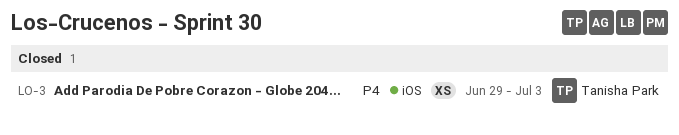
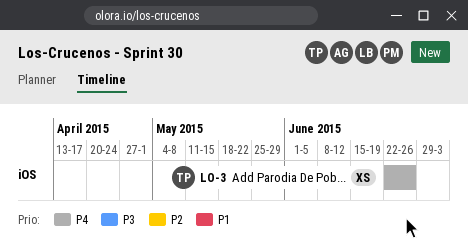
LO-3, start: Jun 29 -> Jun 22
LO-3, due: Jul 3 -> Jun 26

